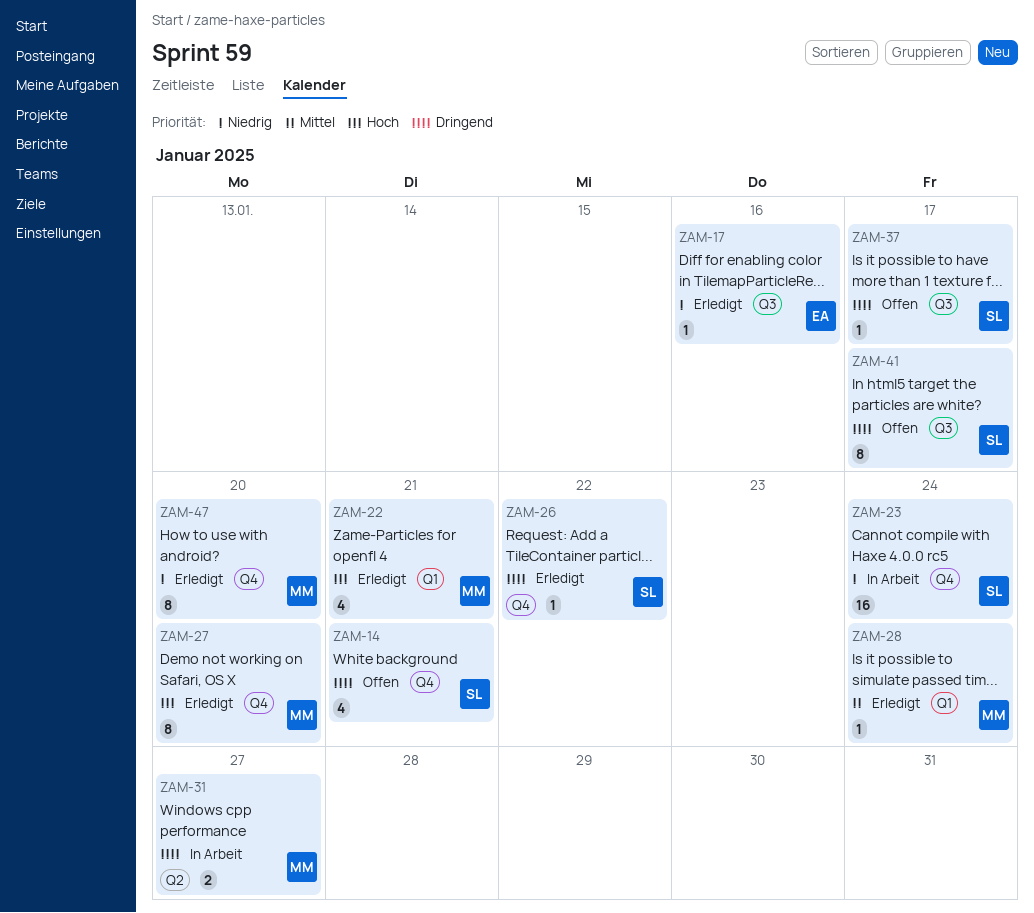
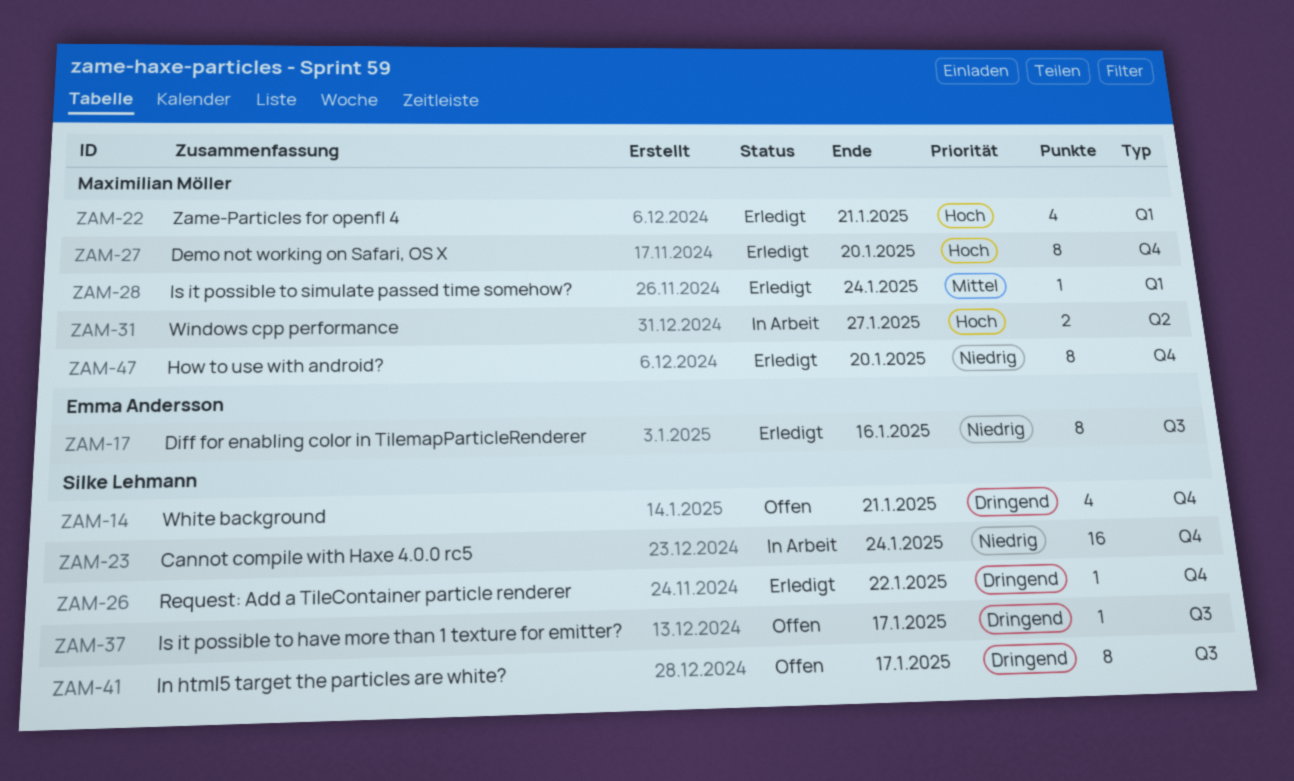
ZAM-17, estimate: 1 -> 8
ZAM-31, priority: Dringend -> Hoch

